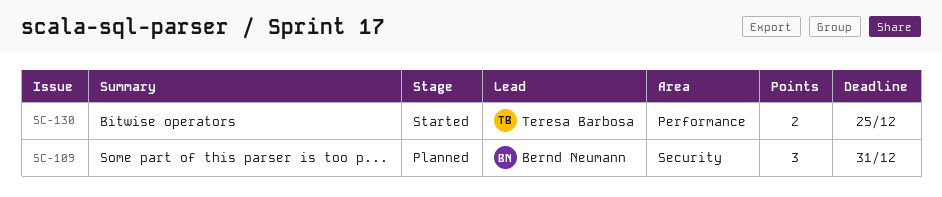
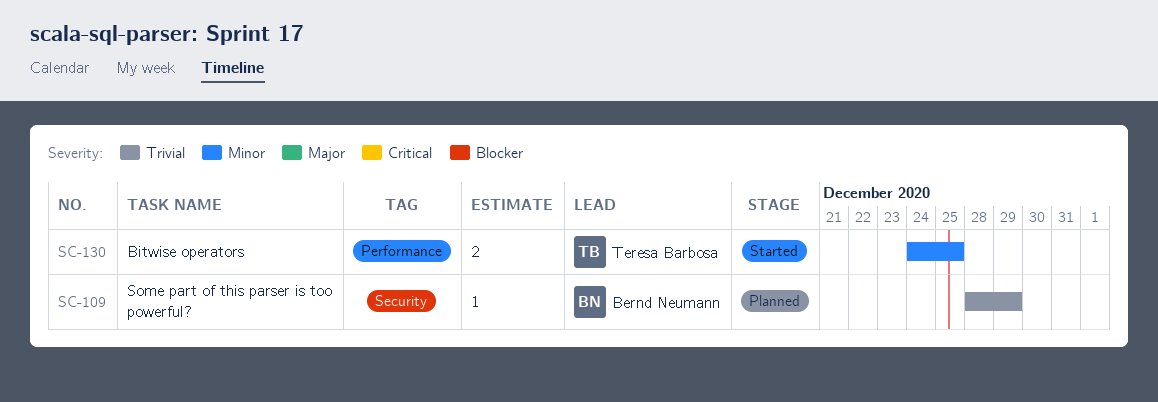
SC-109, estimate: 3 -> 1
SC-109, due: Dec 31 -> Dec 29

